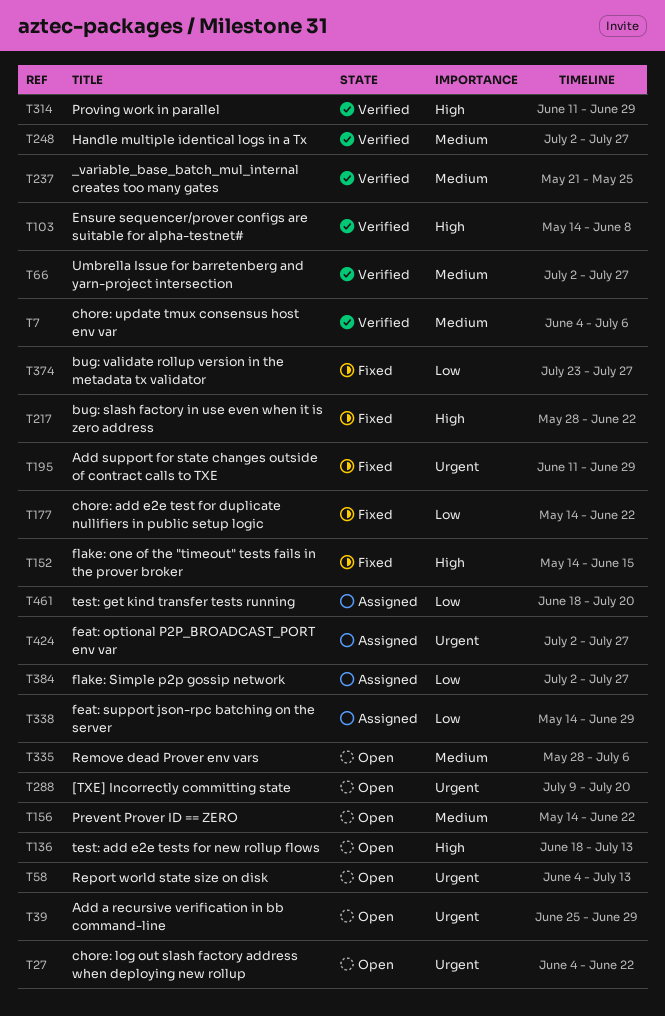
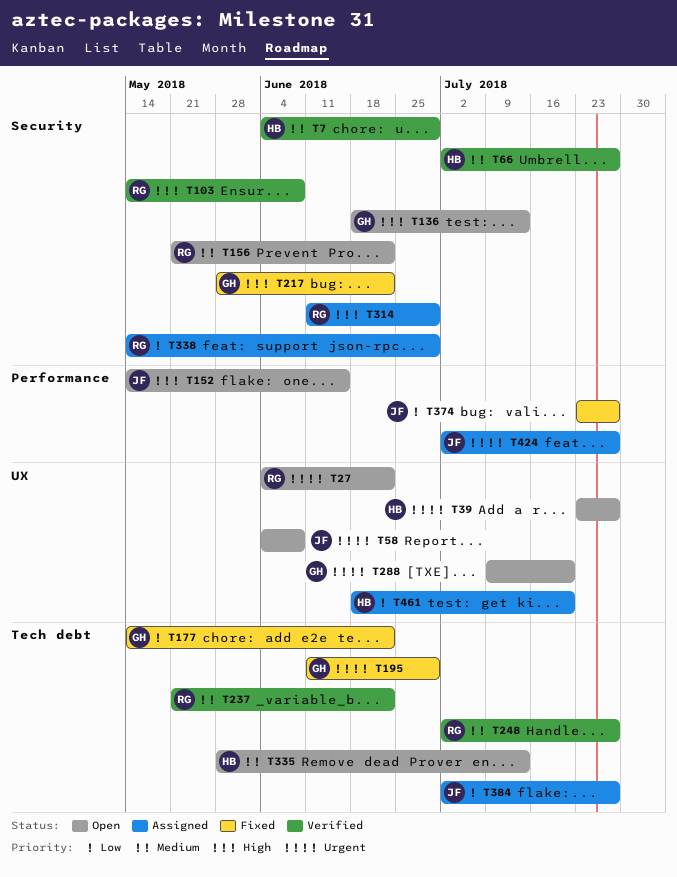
T7, due: Jul 6 -> Jun 29
T39, start: Jun 25 -> Jul 23
T39, due: Jun 29 -> Jul 27
T58, due: Jul 13 -> Jun 8
T152, status: Fixed -> Open
T156, start: May 14 -> May 21
T237, due: May 25 -> Jun 22
T314, status: Verified -> Assigned
T335, due: Jul 6 -> Jul 13

